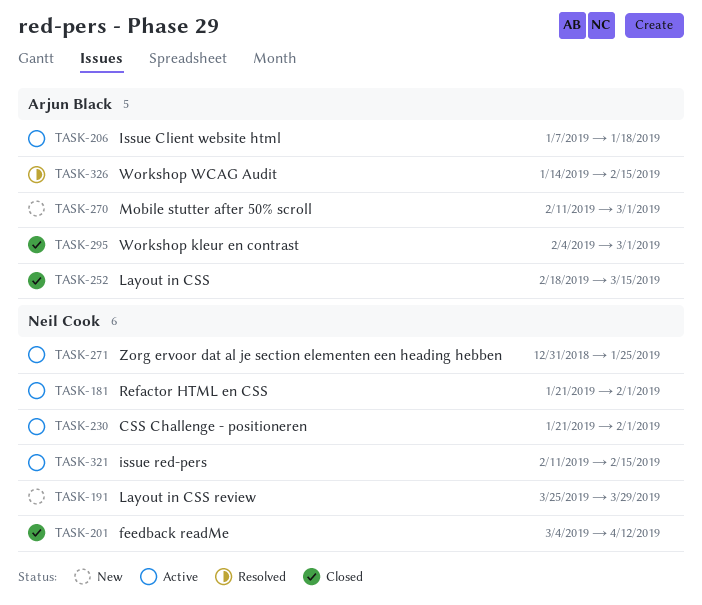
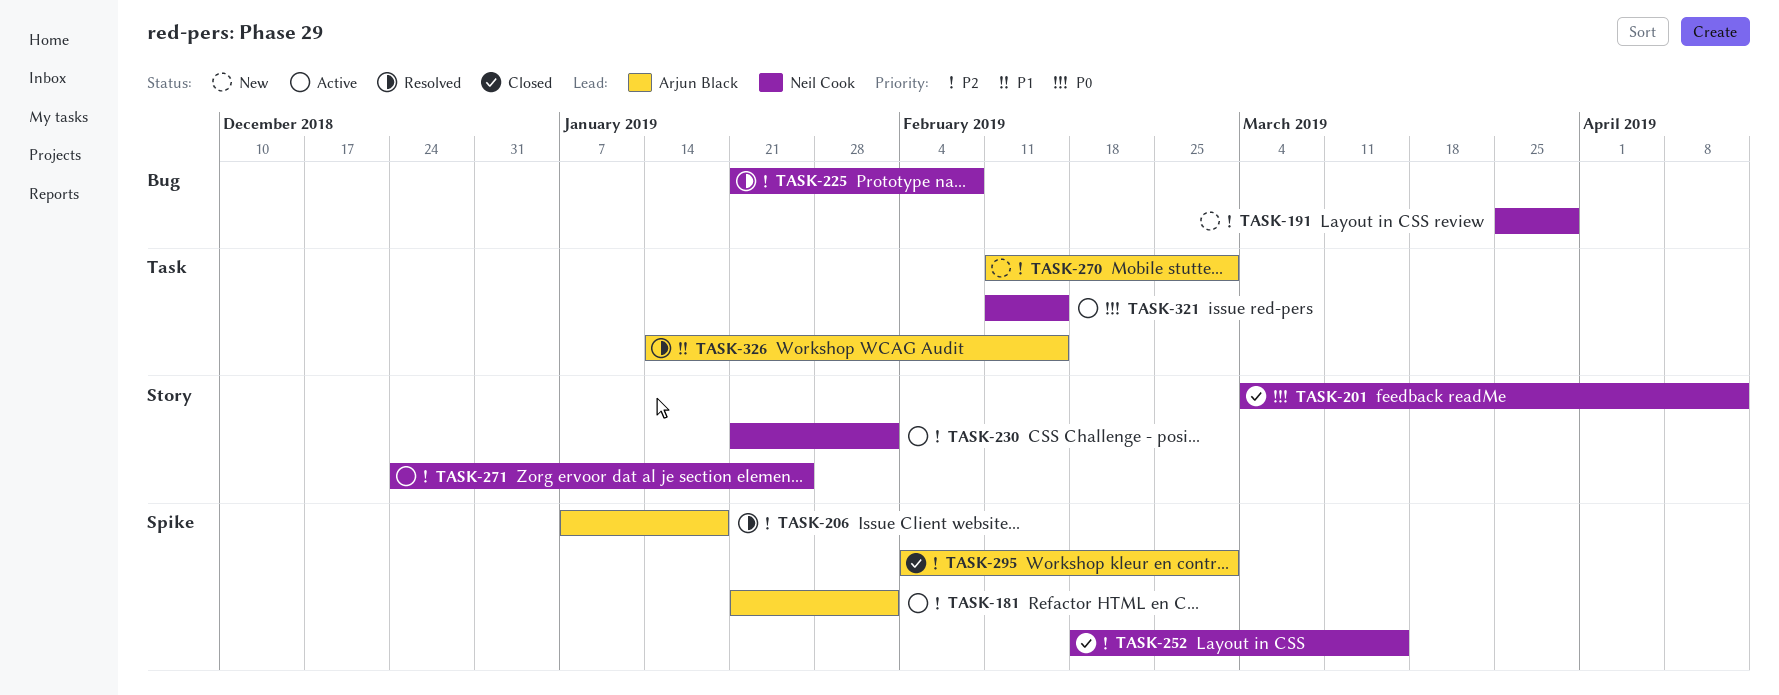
TASK-181, owner: Neil Cook -> Arjun Black
TASK-206, status: Active -> Resolved
TASK-225: none -> present
TASK-252, owner: Arjun Black -> Neil Cook
TASK-271, start: Dec 31 -> Dec 24

